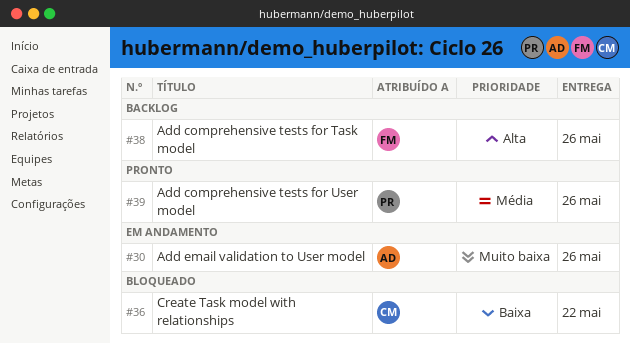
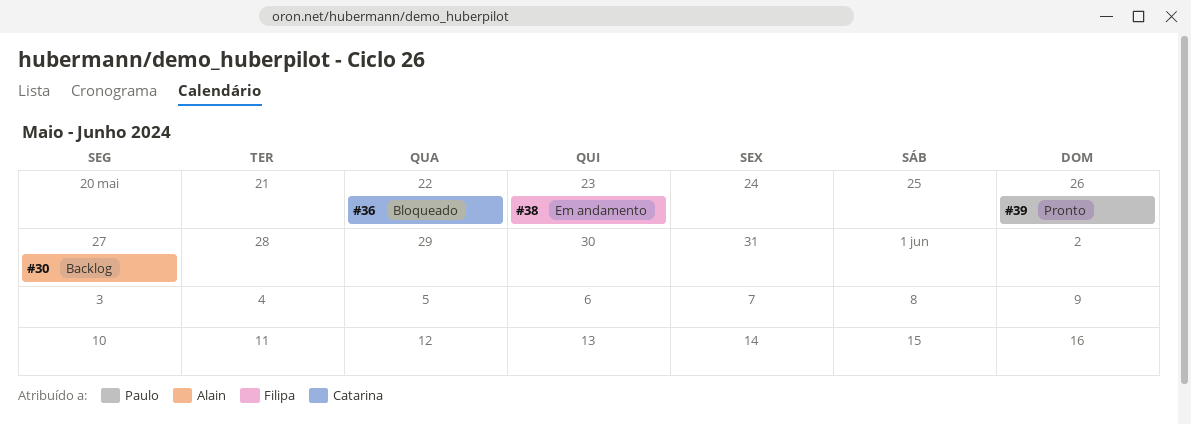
#30, status: Em andamento -> Backlog
#30, due: May 26 -> May 27
#38, status: Backlog -> Em andamento
#38, due: May 26 -> May 23

